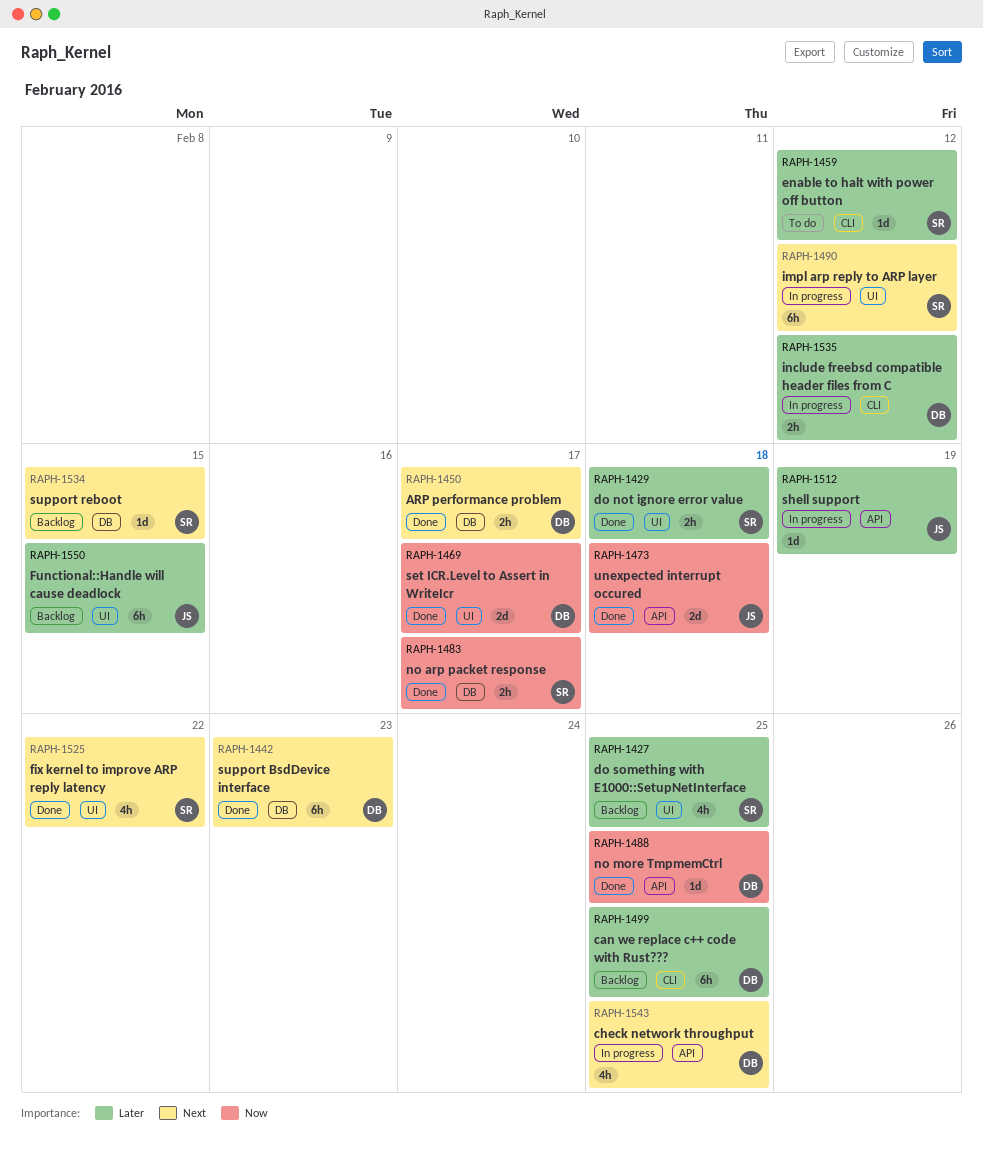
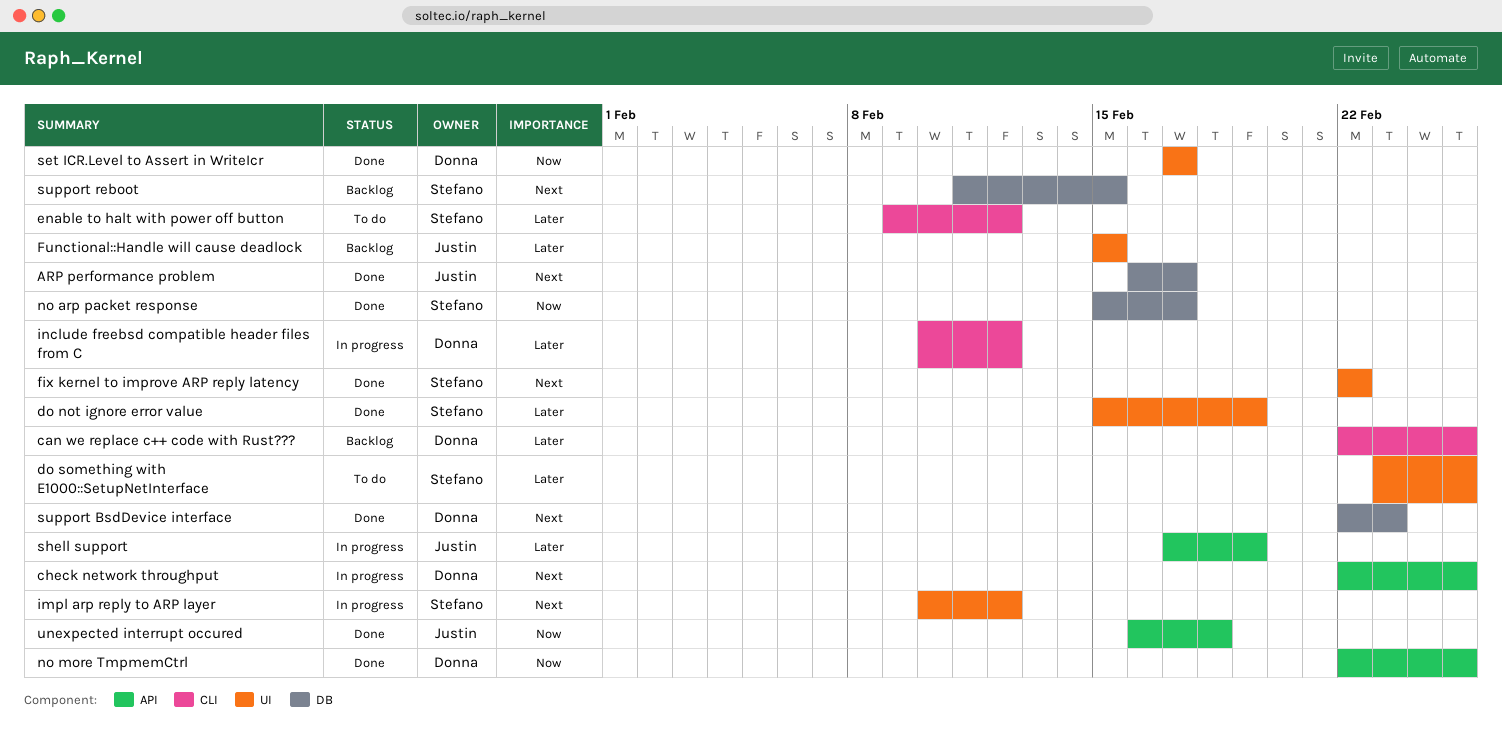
ARP performance problem, owner: Donna -> Justin
do not ignore error value, due: Feb 18 -> Feb 19
do something with E1000::SetupNetInterface, status: Backlog -> To do

